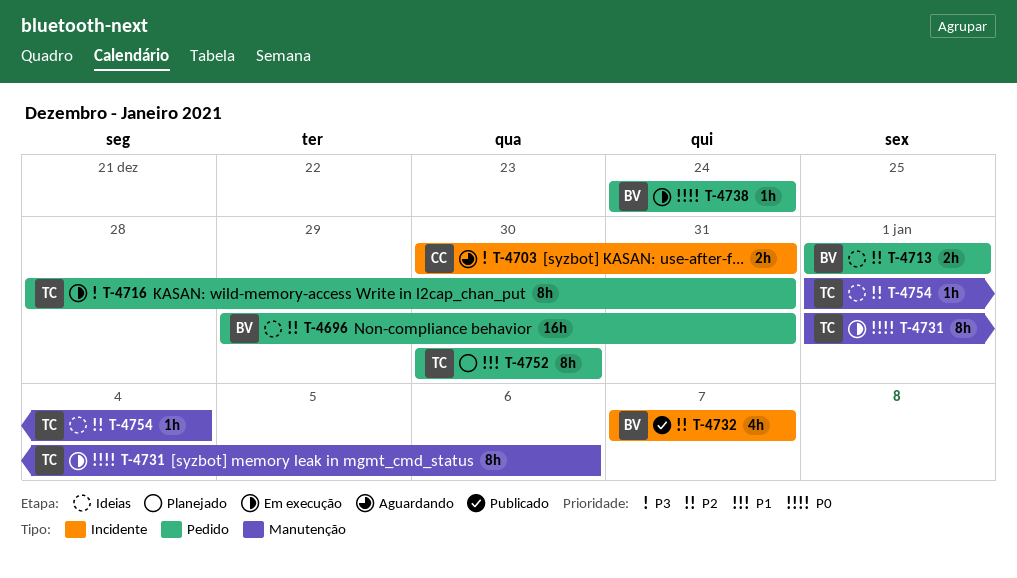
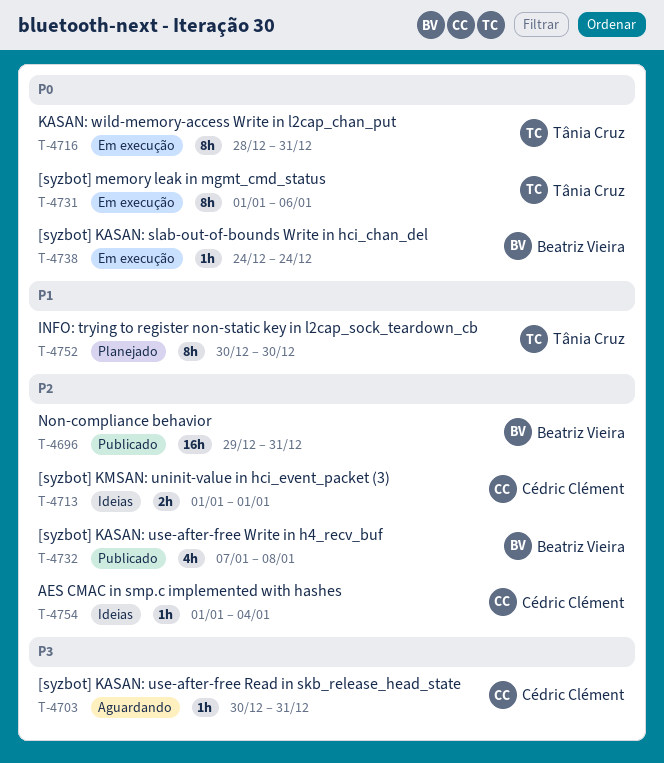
T-4696, status: Ideias -> Publicado
T-4703, estimate: 2h -> 1h
T-4713, owner: Beatriz Vieira -> Cédric Clément
T-4716, priority: P3 -> P0
T-4732, due: Jan 7 -> Jan 8
T-4754, owner: Tânia Cruz -> Cédric Clément

